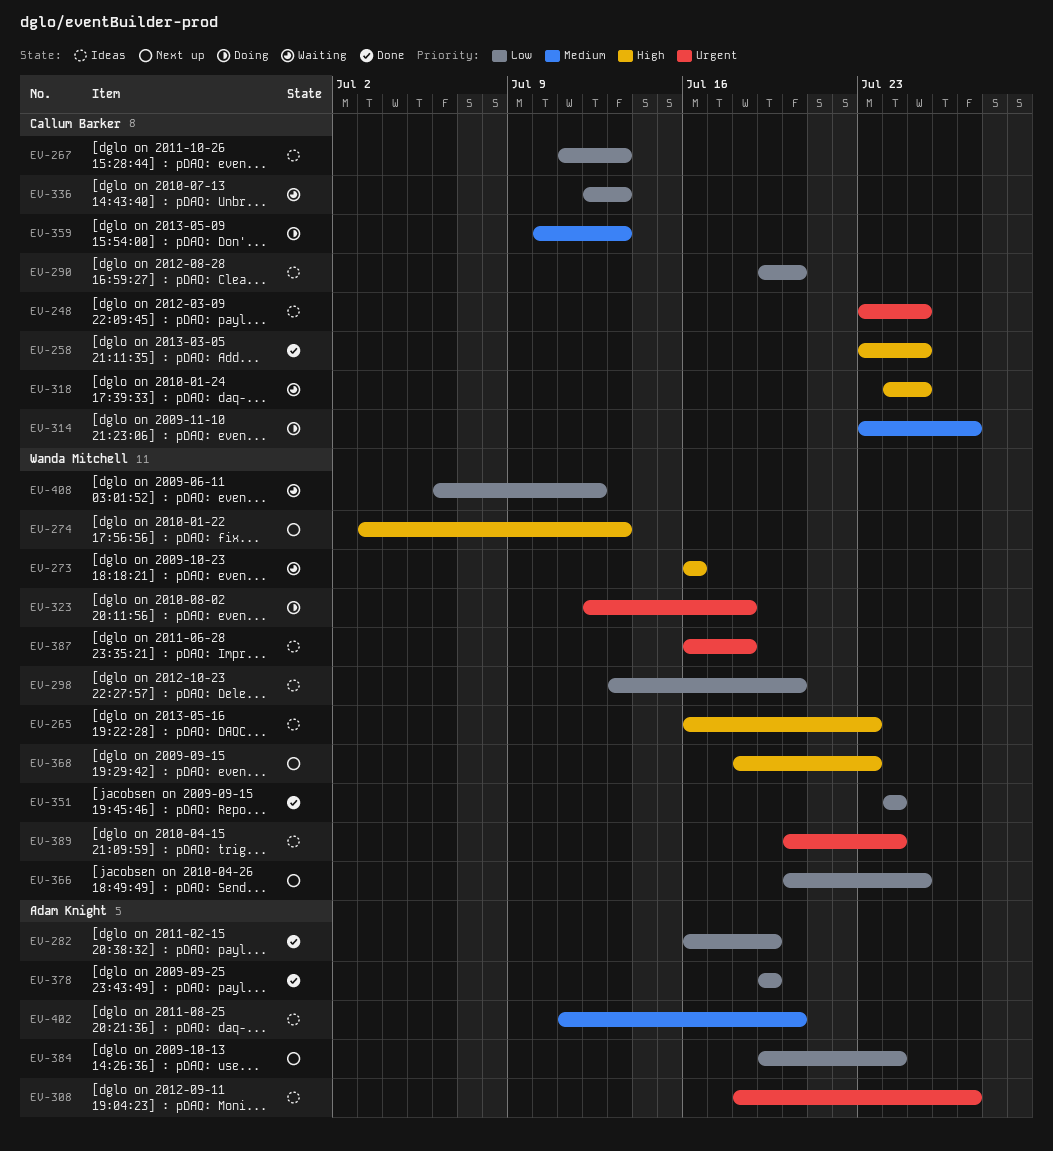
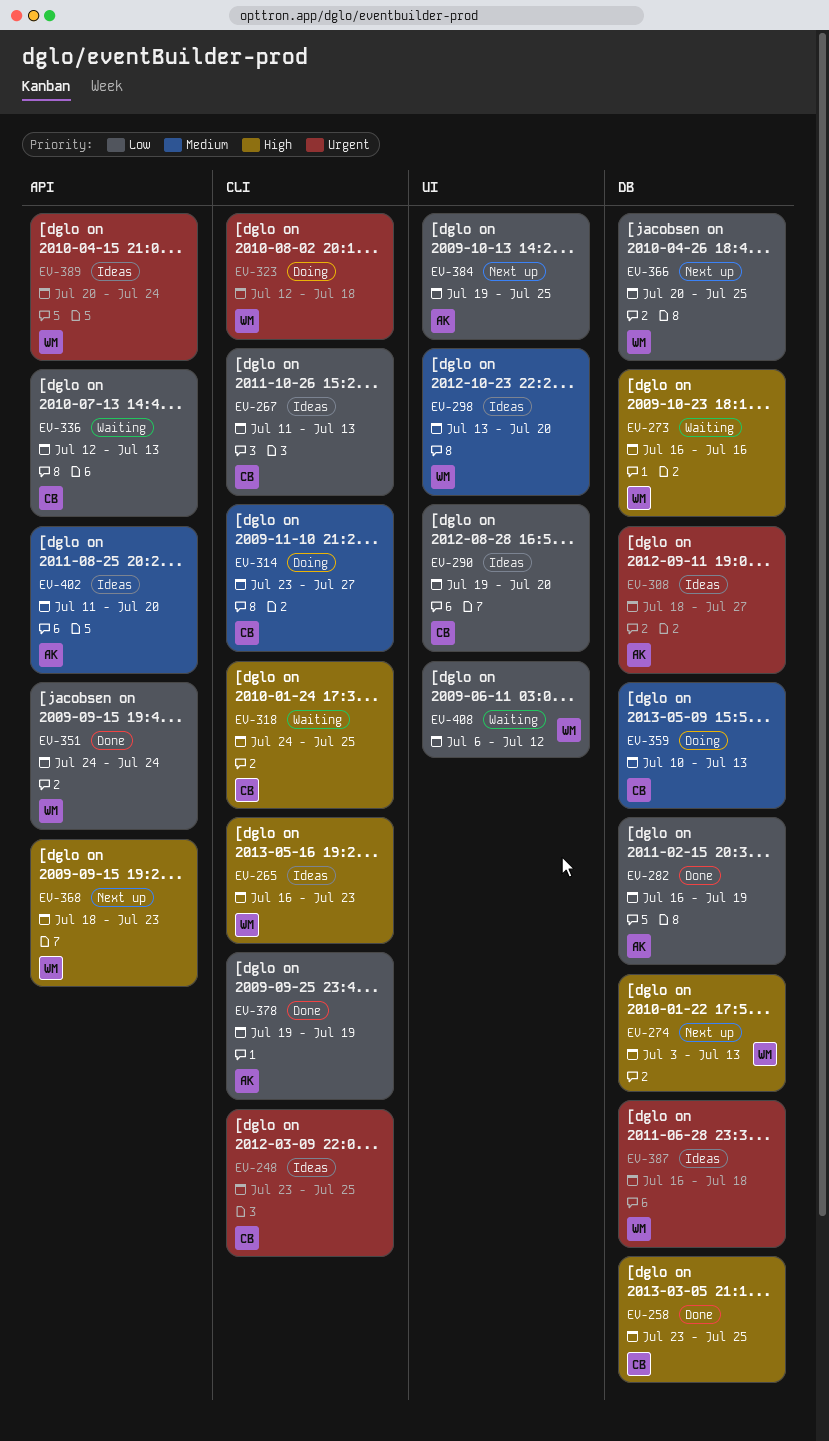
EV-298, priority: Low -> Medium
EV-384, due: Jul 24 -> Jul 25

